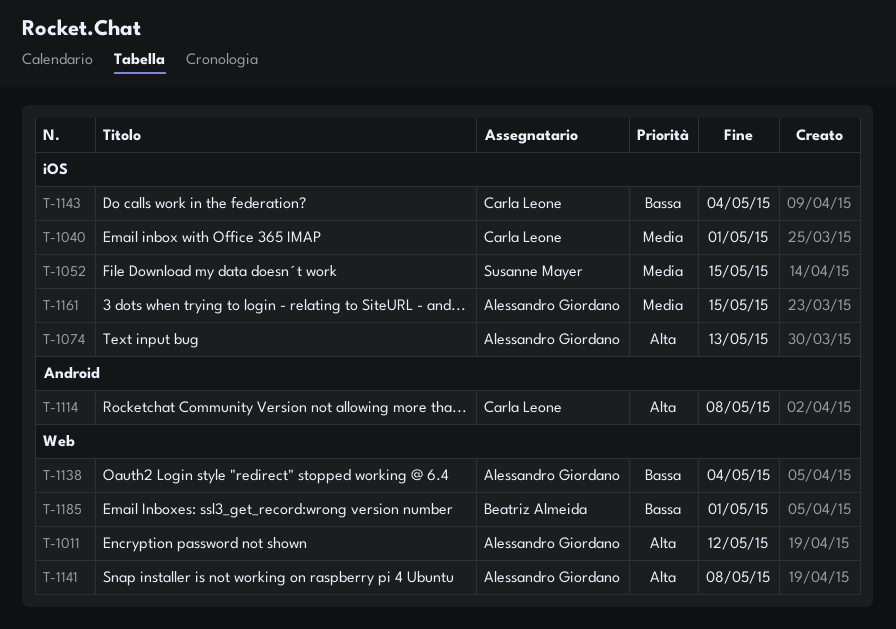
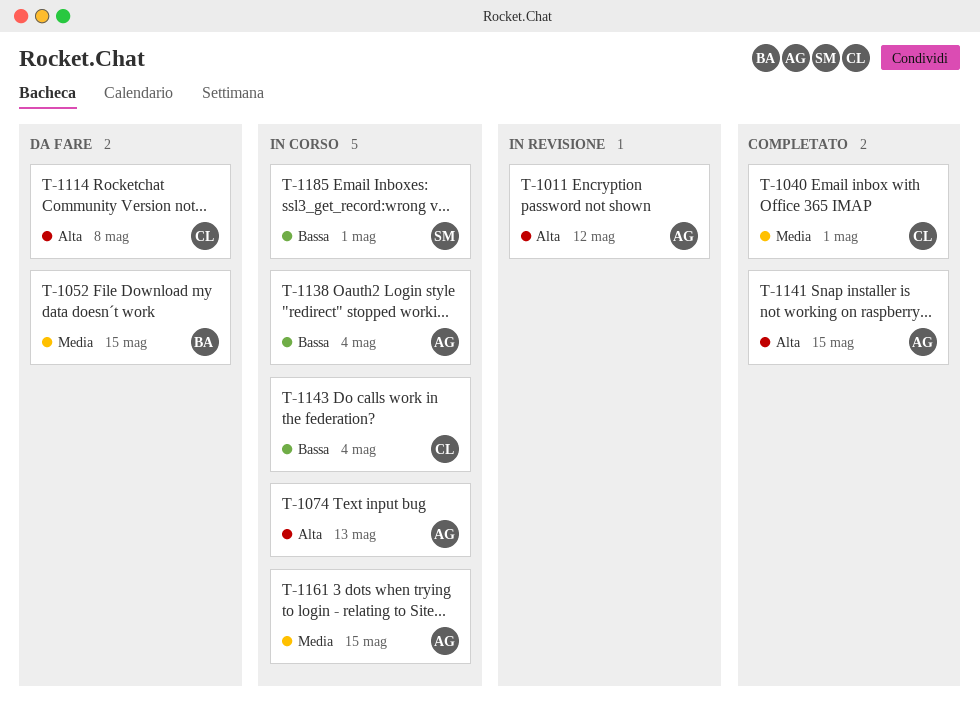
T-1052, owner: Susanne Mayer -> Beatriz Almeida
T-1141, due: May 8 -> May 15
T-1185, owner: Beatriz Almeida -> Susanne Mayer

